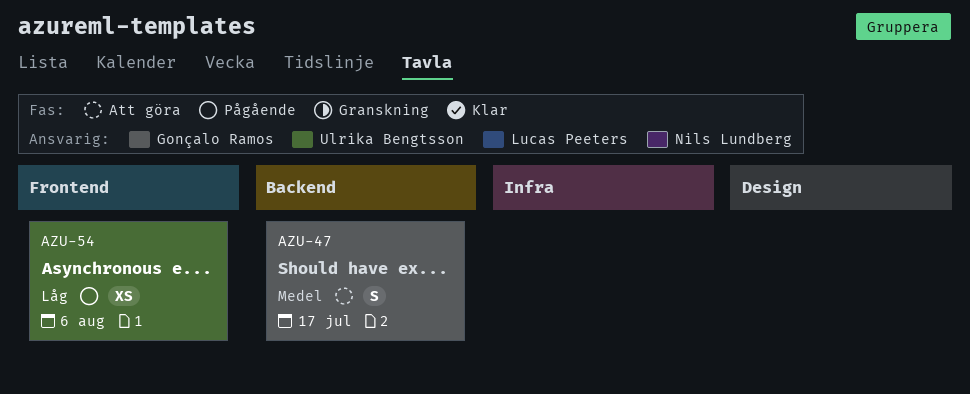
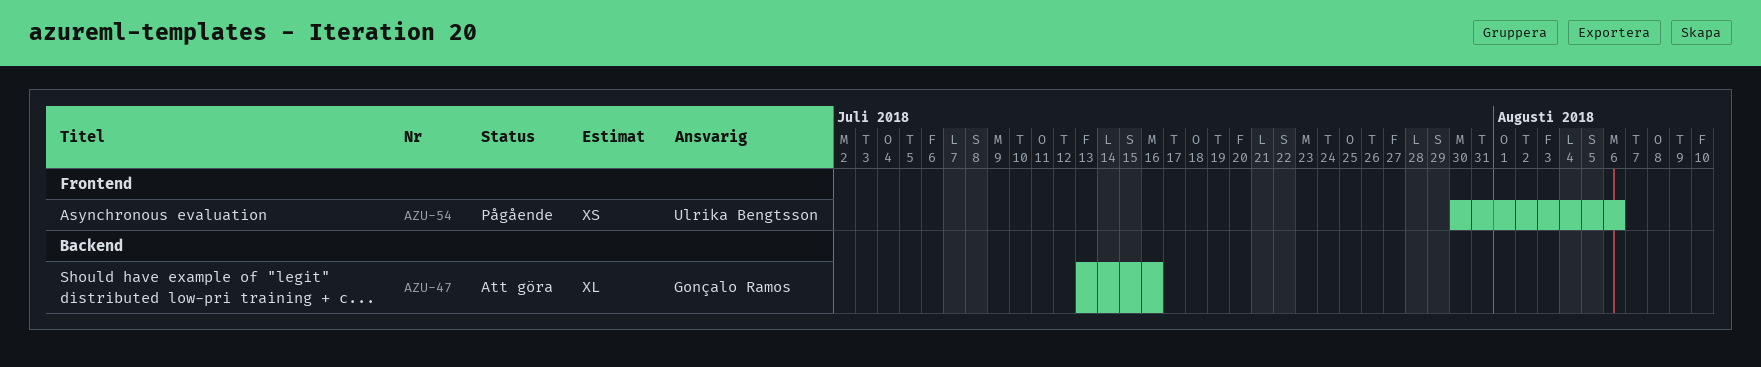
AZU-47, estimate: S -> XL
AZU-47, due: Jul 17 -> Jul 16

